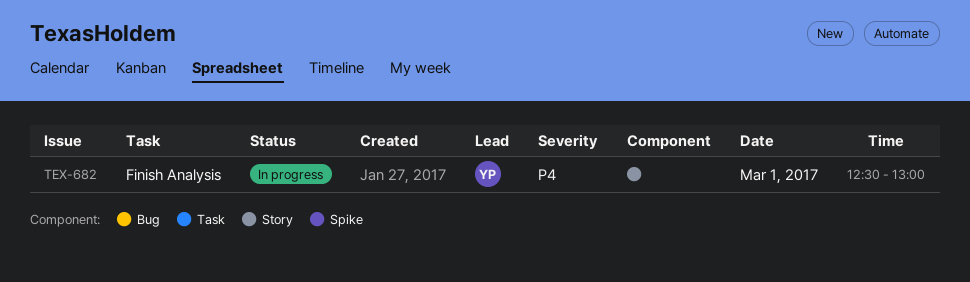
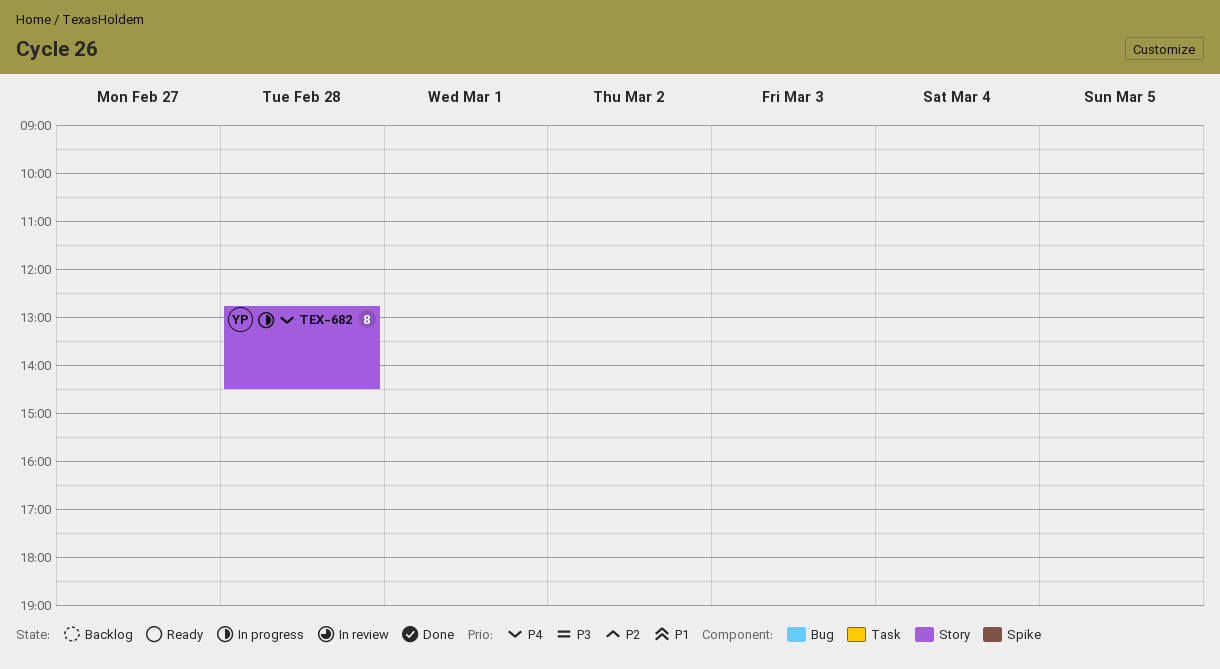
TEX-682, day: Mar 1 -> Feb 28
TEX-682, begins: 12:30 -> 12:45
TEX-682, ends: 13:00 -> 14:30

